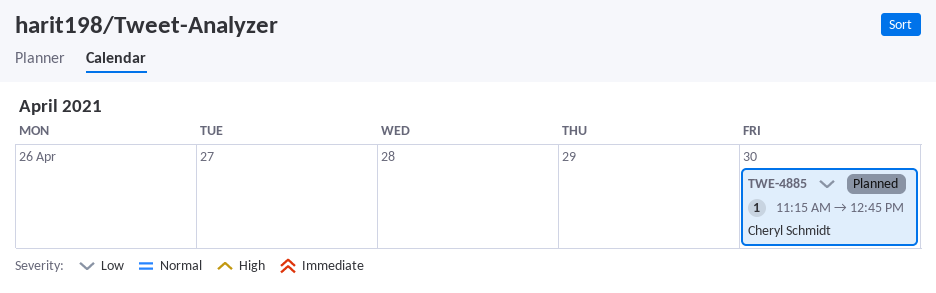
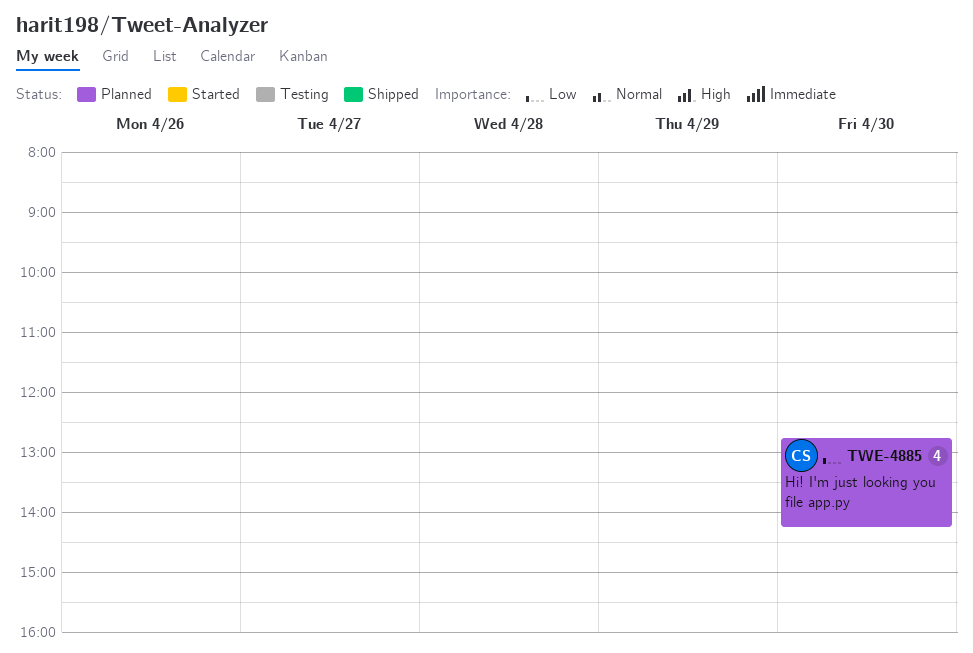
TWE-4885, estimate: 1 -> 4
TWE-4885, begins: 11:15 -> 12:45
TWE-4885, ends: 12:45 -> 14:15

